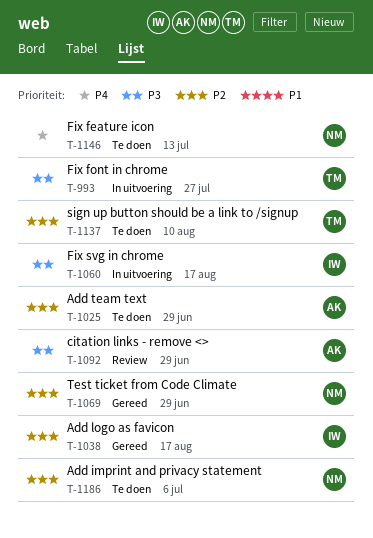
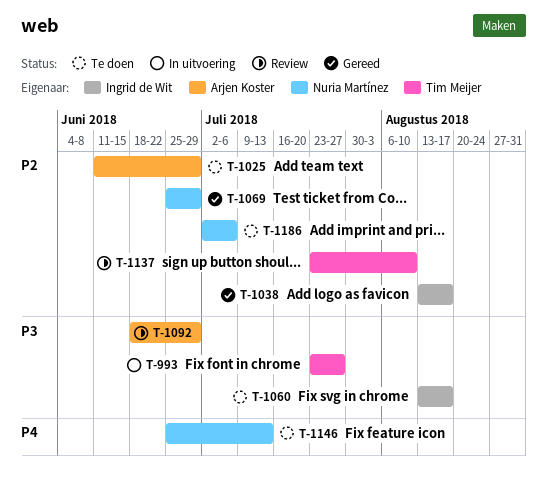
T-1060, status: In uitvoering -> Te doen
T-1137, status: Te doen -> Review

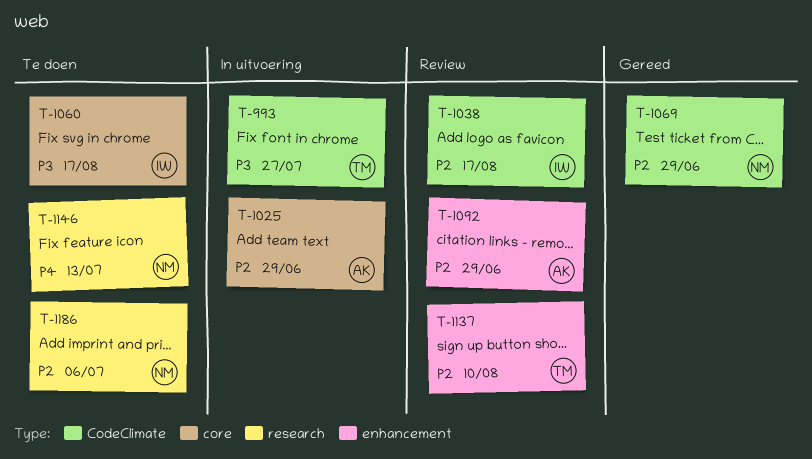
T-1025, status: Te doen -> In uitvoering
T-1038, status: Gereed -> Review
T-1092, priority: P3 -> P2

